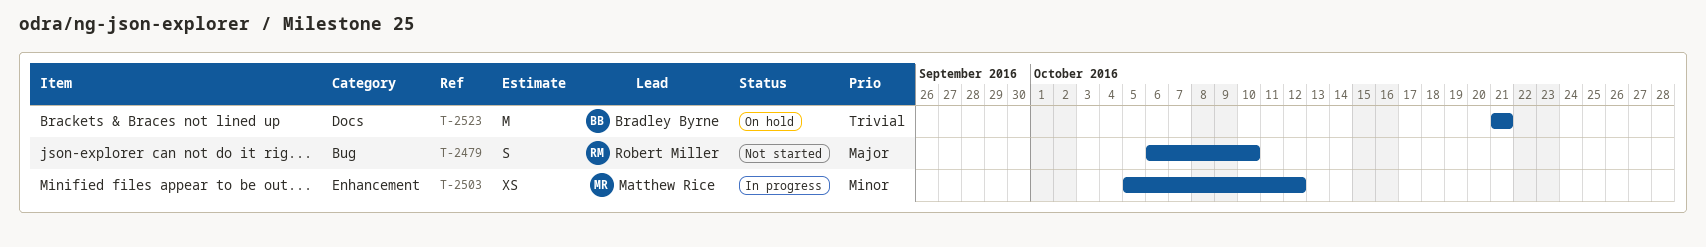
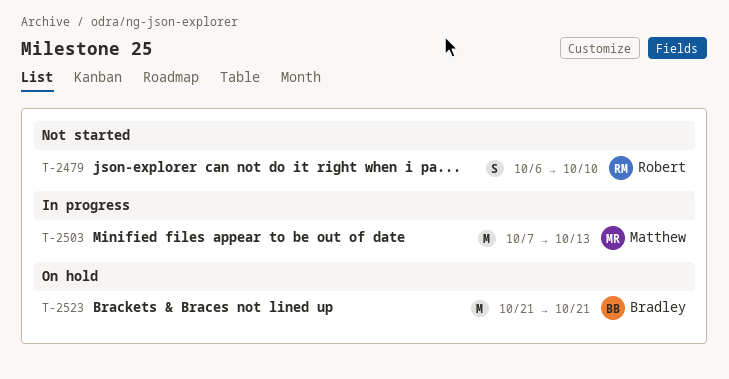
T-2503, estimate: XS -> M
T-2503, start: Oct 5 -> Oct 7
T-2503, due: Oct 12 -> Oct 13

